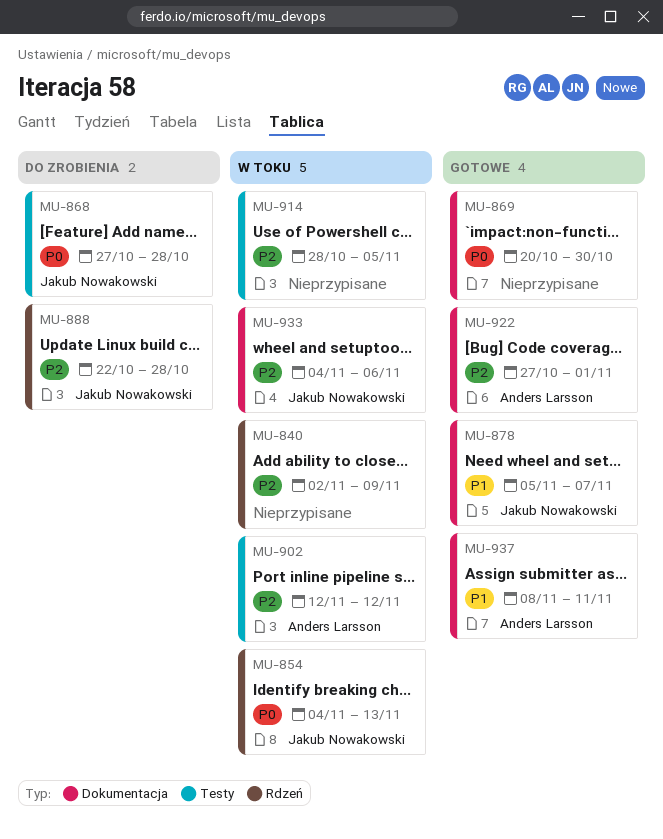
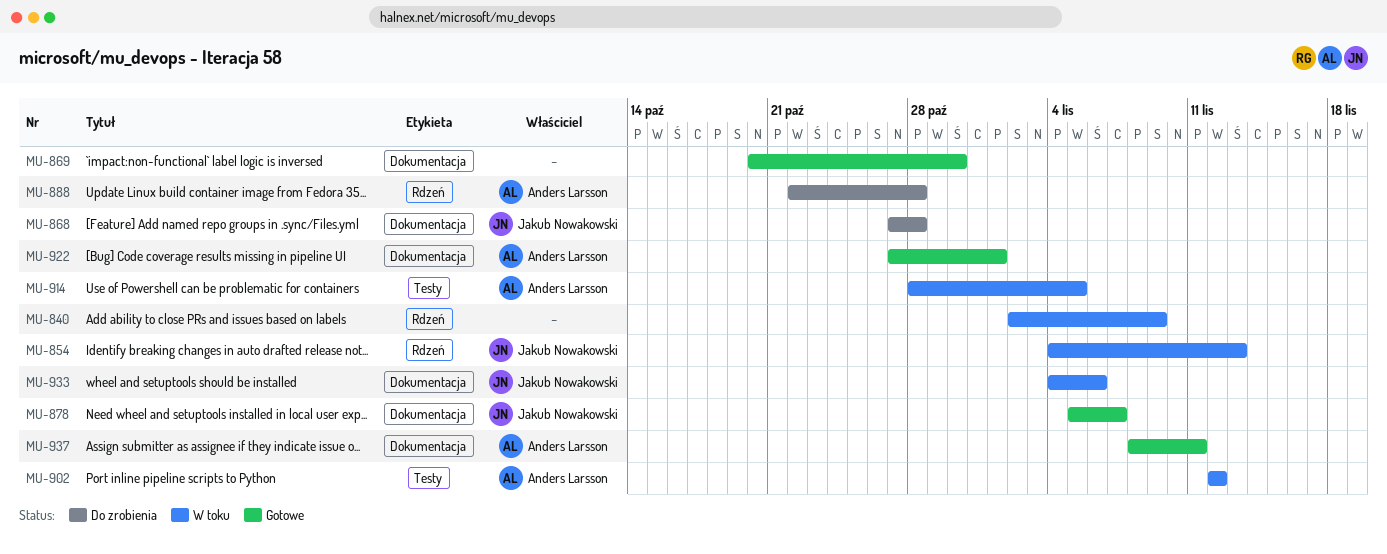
MU-868, label: Testy -> Dokumentacja
MU-888, owner: Jakub Nowakowski -> Anders Larsson
MU-914, owner: none -> Anders Larsson

